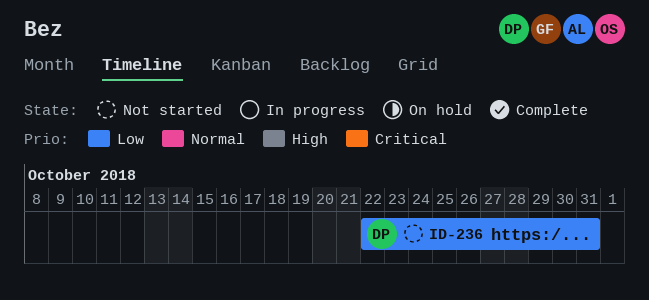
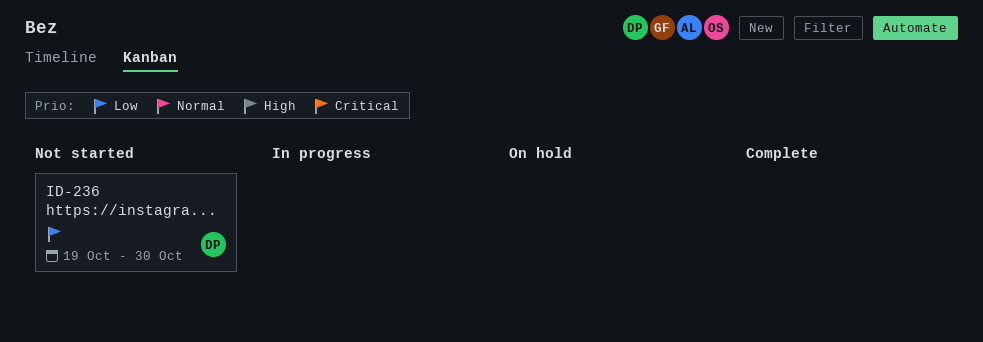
ID-236, start: Oct 22 -> Oct 19
ID-236, due: Oct 31 -> Oct 30

